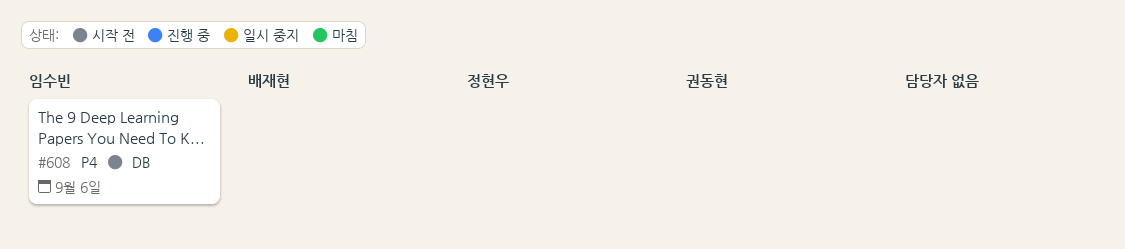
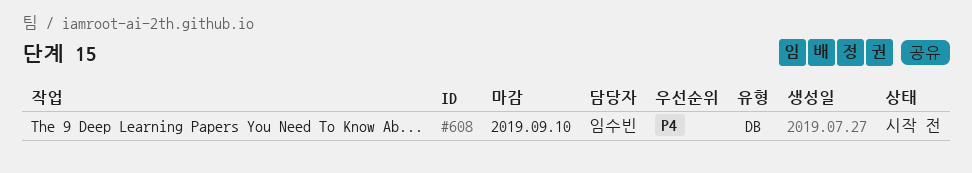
#608, due: Sep 6 -> Sep 10

